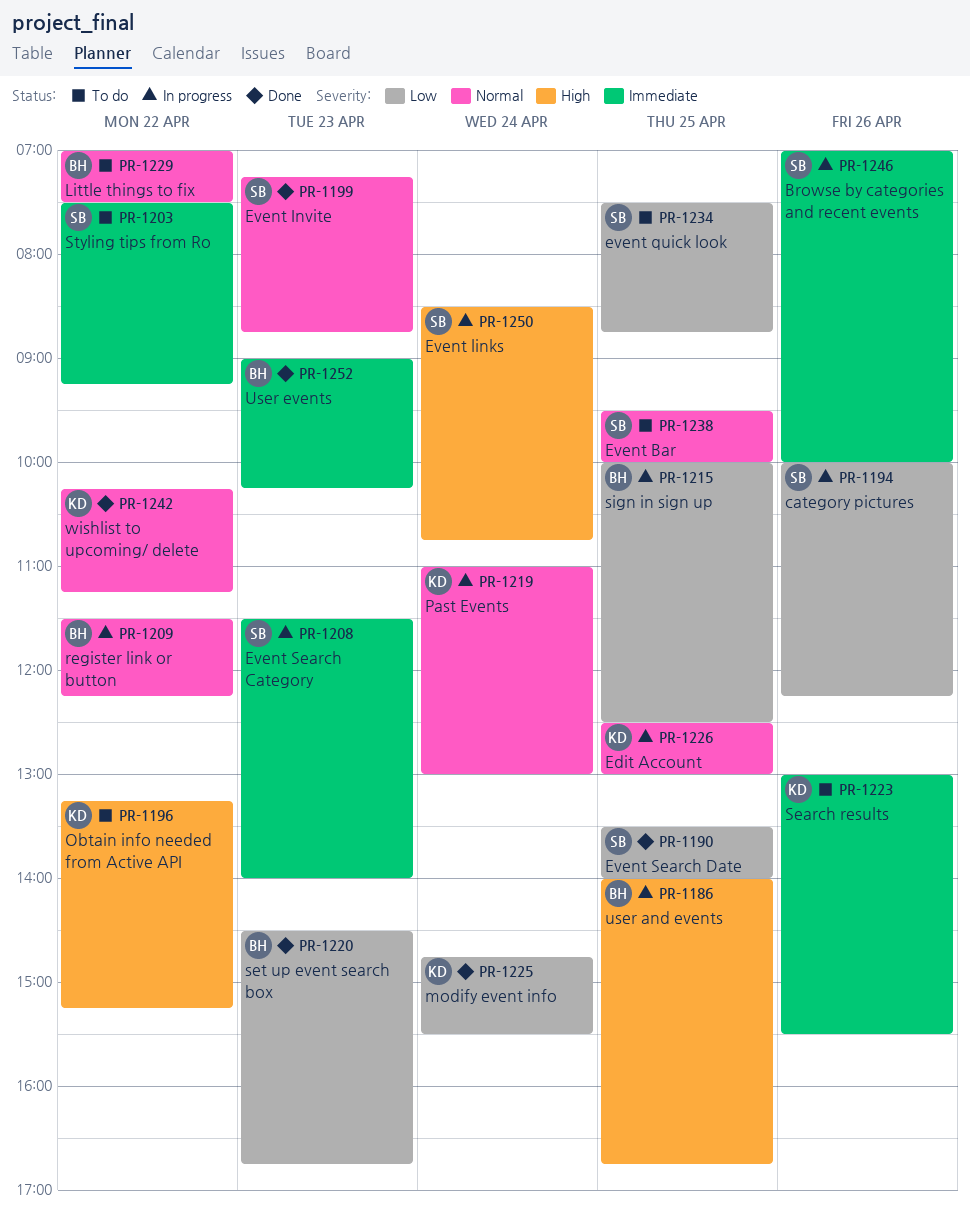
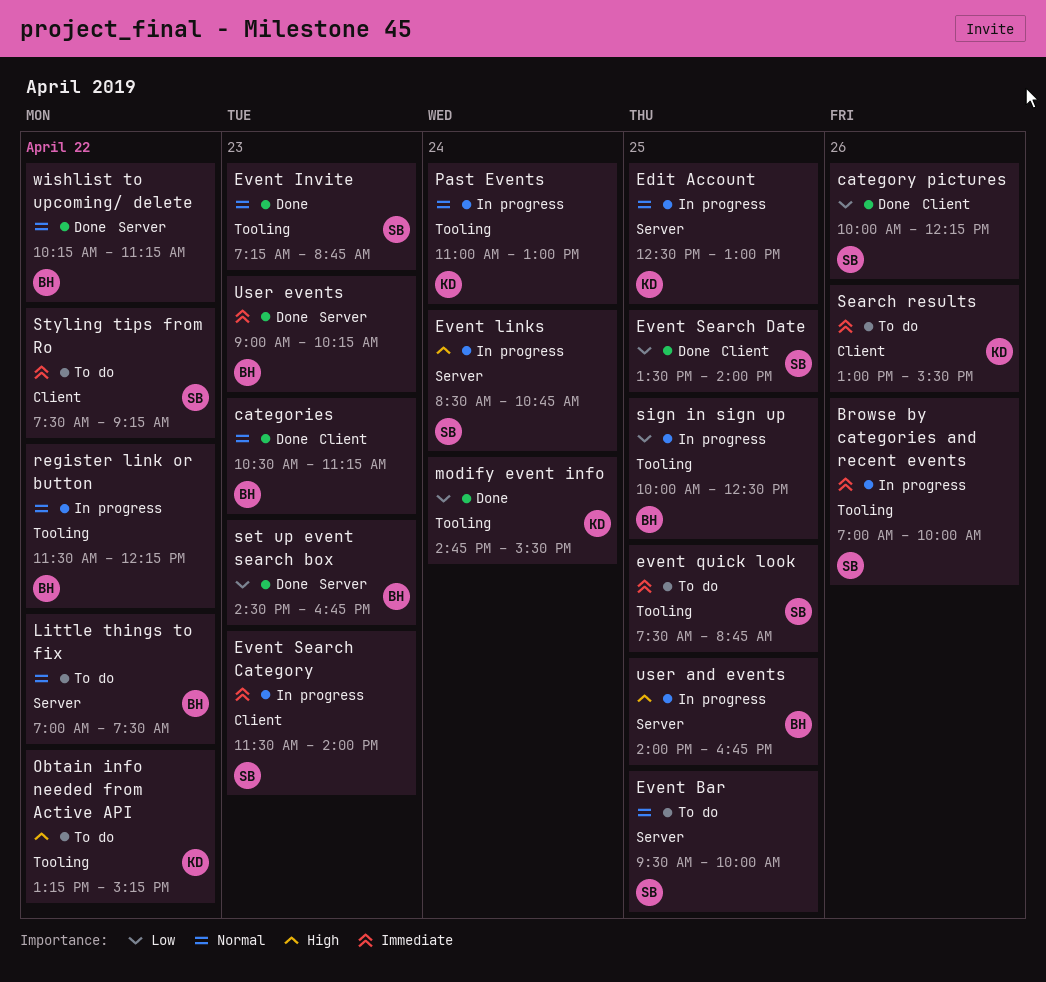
categories: none -> present
category pictures, status: In progress -> Done
event quick look, priority: Low -> Immediate
wishlist to upcoming/ delete, owner: KD -> BH

